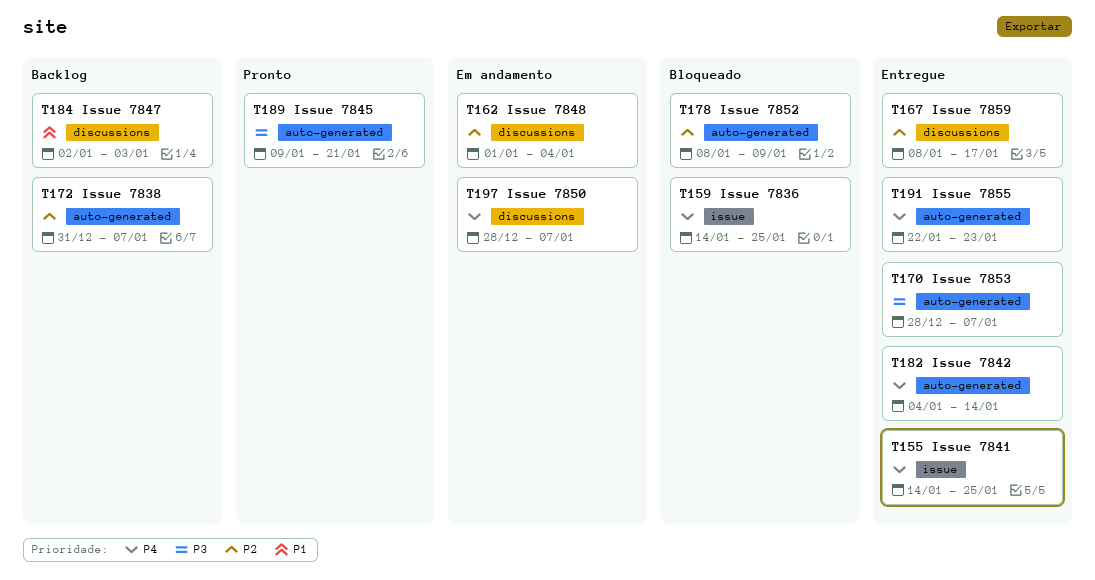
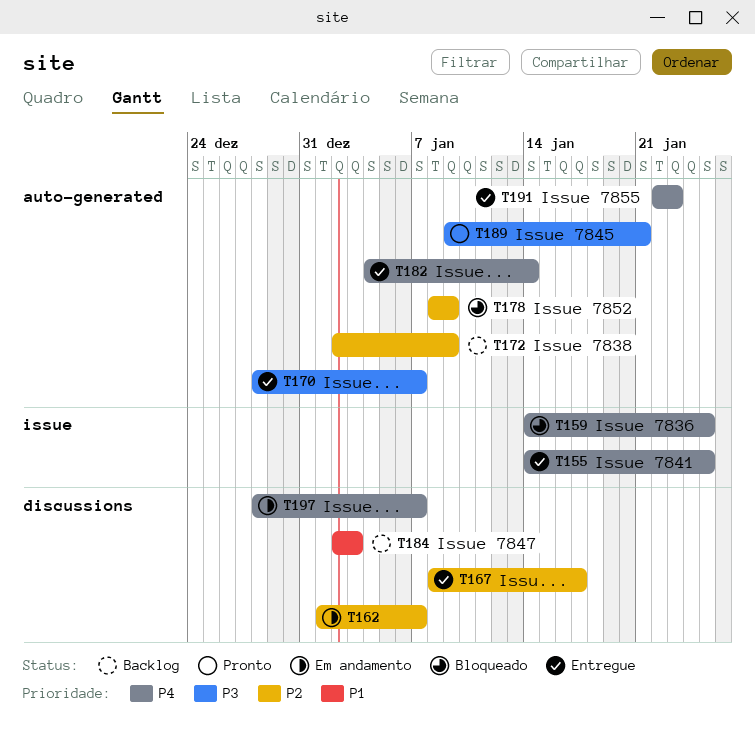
T162, due: Jan 4 -> Jan 7
T172, start: Dec 31 -> Jan 2
T172, due: Jan 7 -> Jan 9

